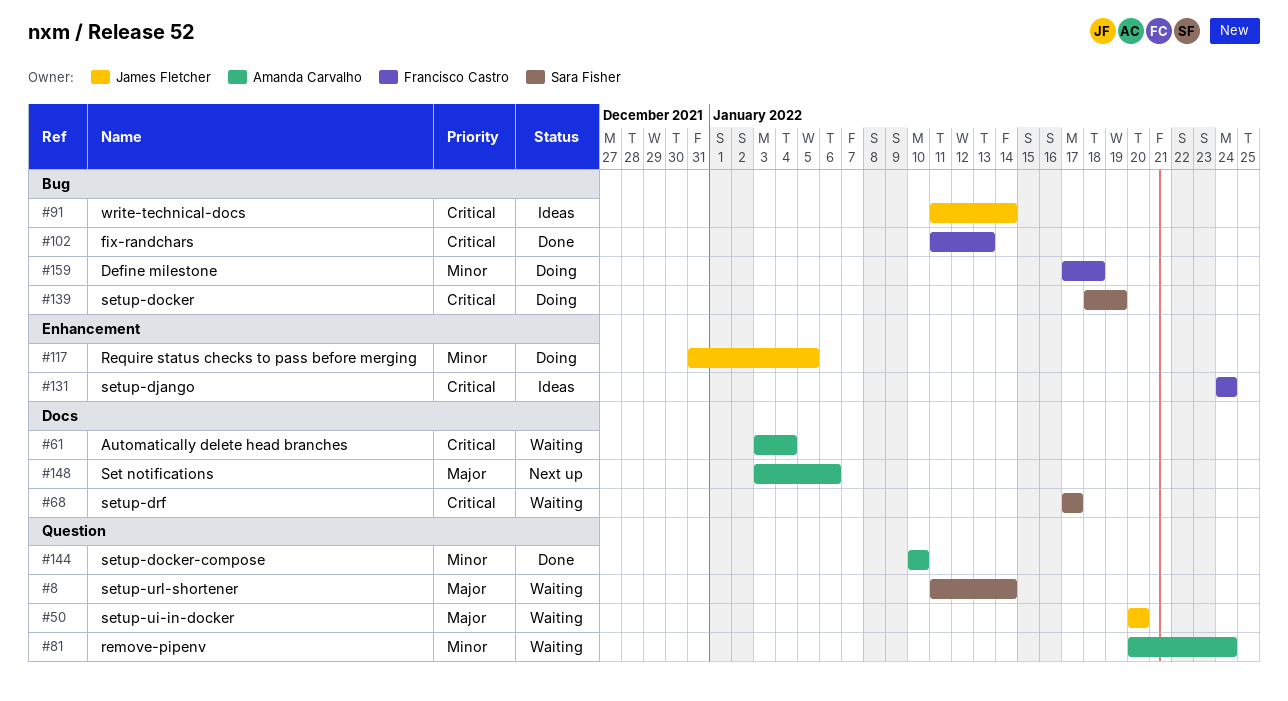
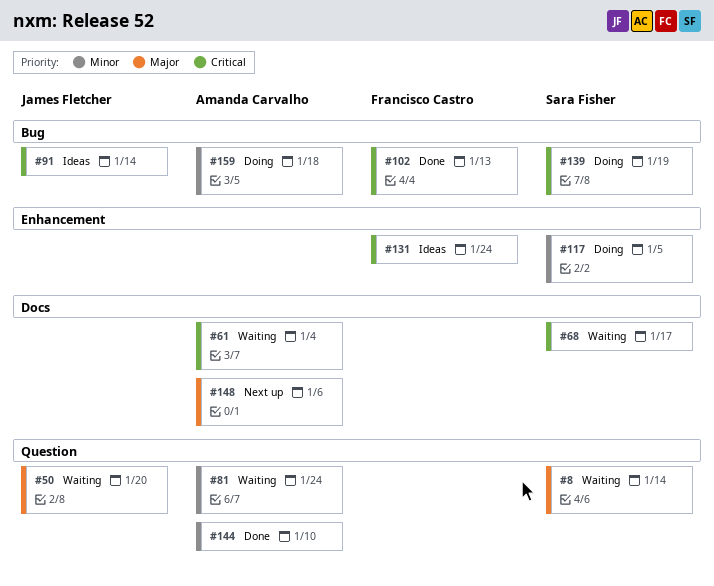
#117, owner: James Fletcher -> Sara Fisher
#159, owner: Francisco Castro -> Amanda Carvalho

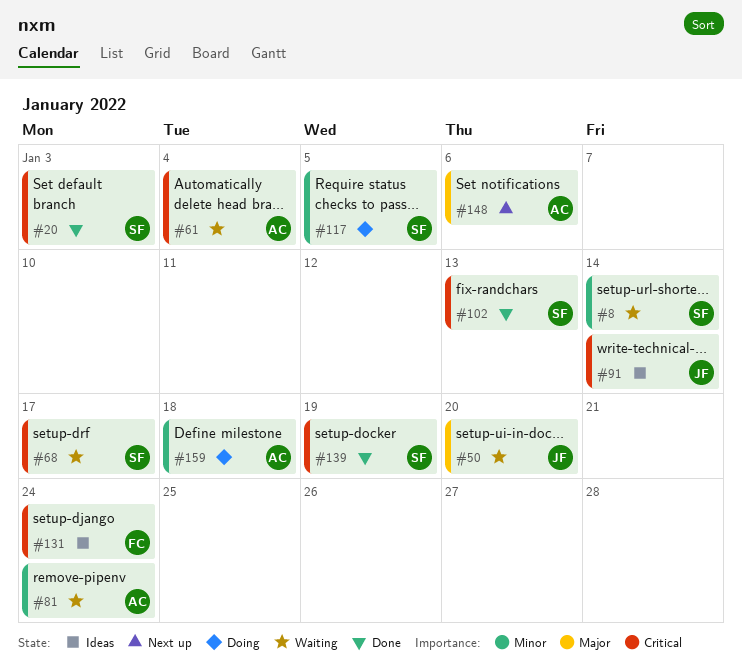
#8, priority: Major -> Minor
#20: none -> present
#102, owner: Francisco Castro -> Sara Fisher
#139, status: Doing -> Done
#144: present -> none

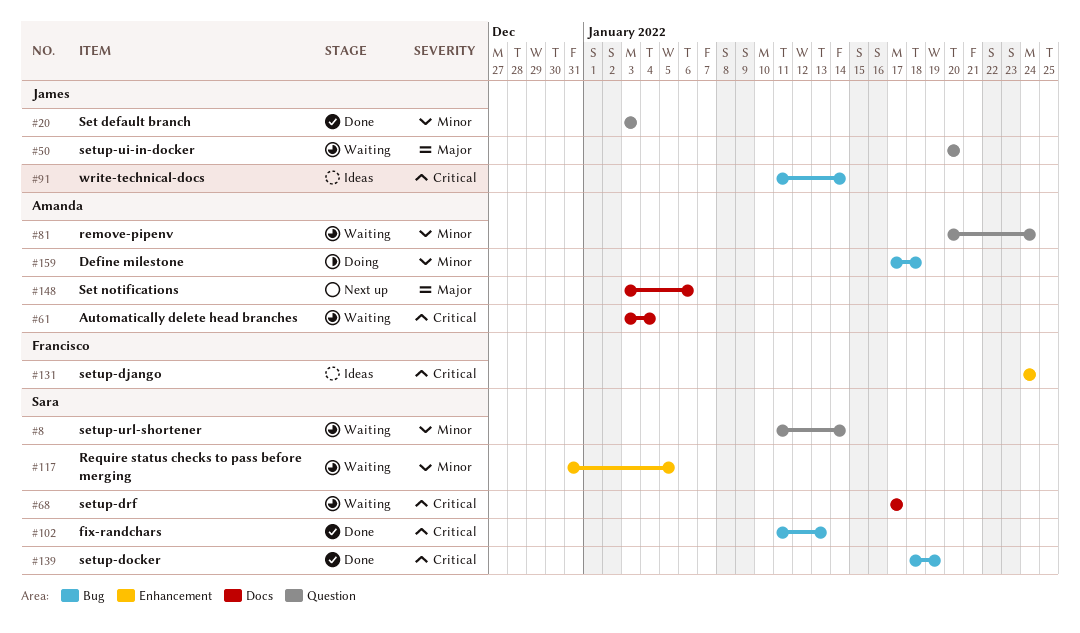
#20, owner: Sara -> James
#20, priority: Critical -> Minor
#117, status: Doing -> Waiting

